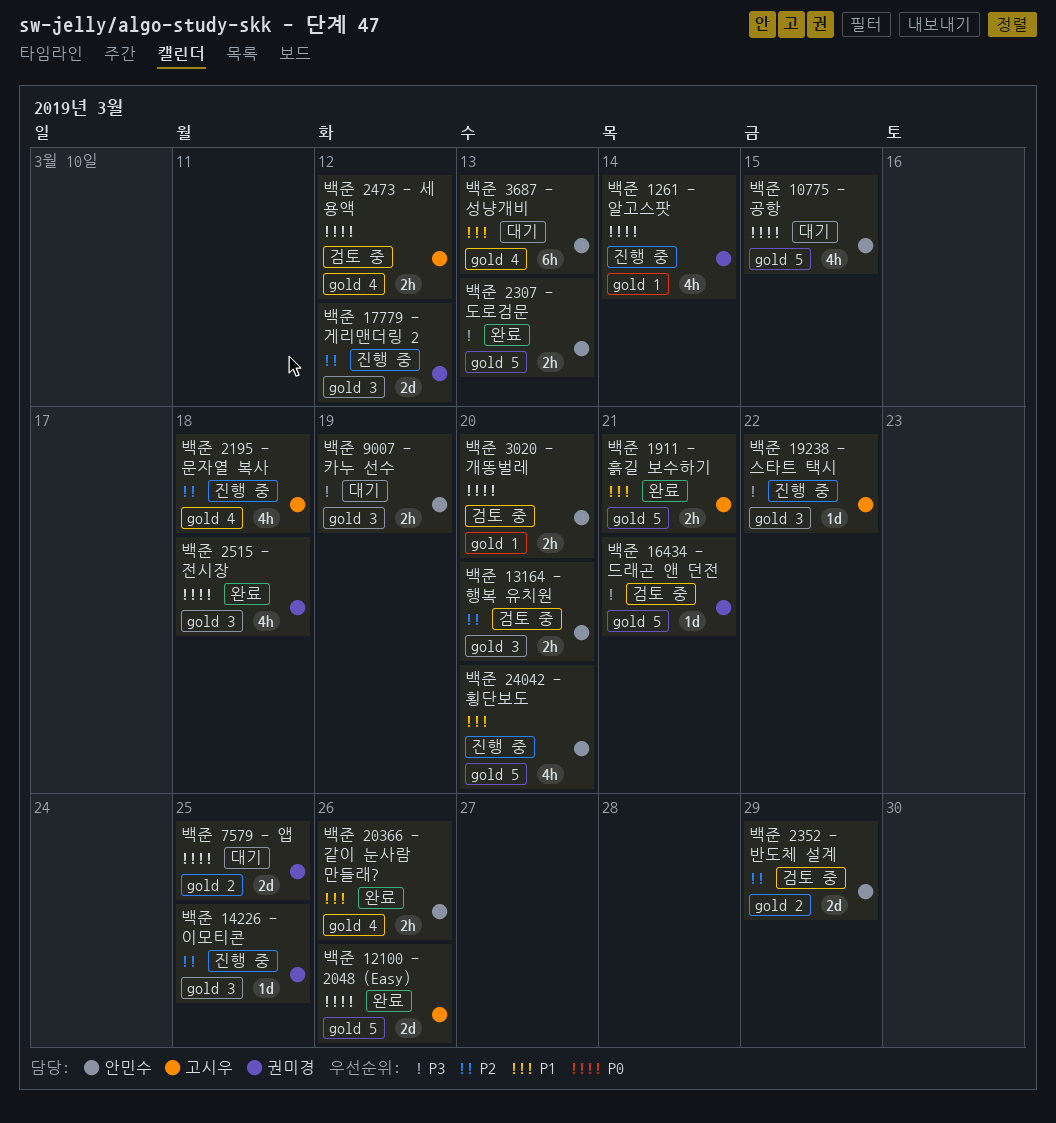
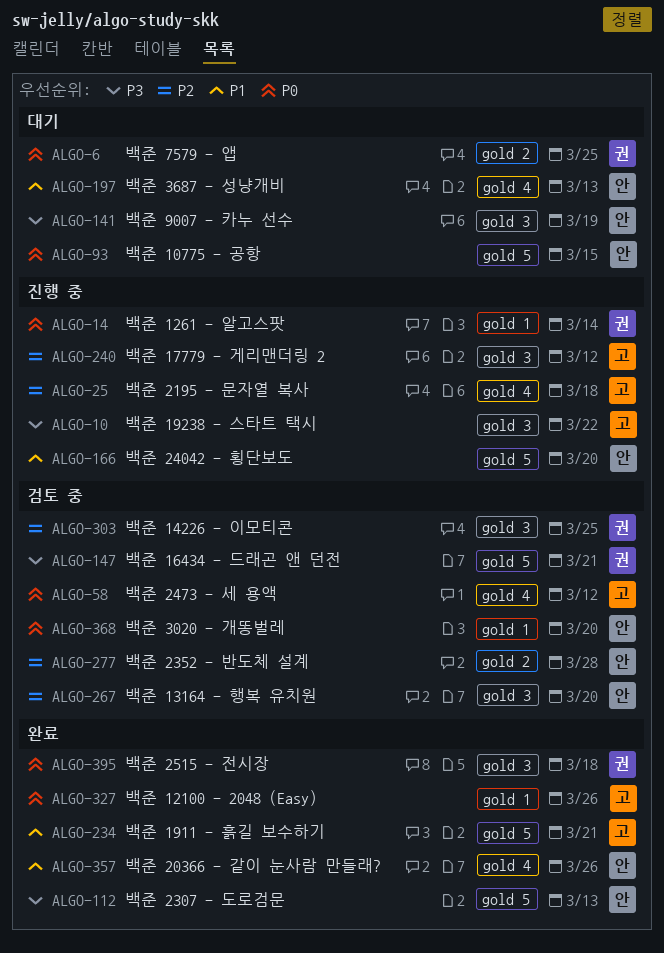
백준 12100 - 2048 (Easy), label: gold 5 -> gold 1
백준 14226 - 이모티콘, status: 진행 중 -> 검토 중
백준 17779 - 게리맨더링 2, owner: 권미경 -> 고시우
백준 2352 - 반도체 설계, due: Mar 29 -> Mar 28

